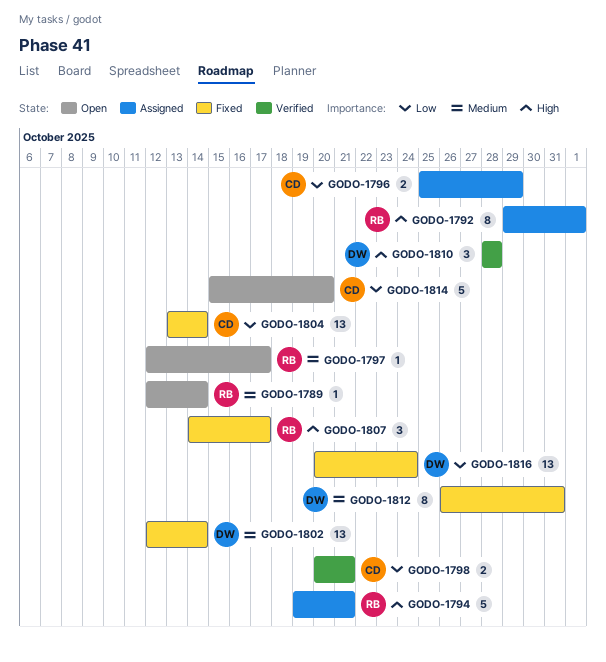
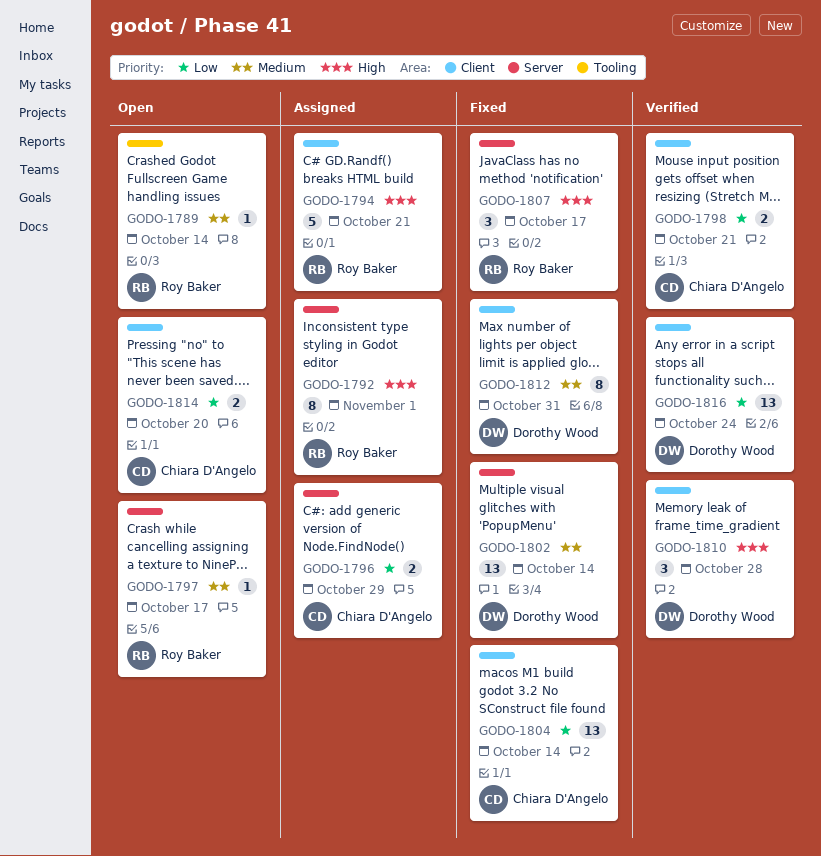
GODO-1814, estimate: 5 -> 2
GODO-1816, status: Fixed -> Verified

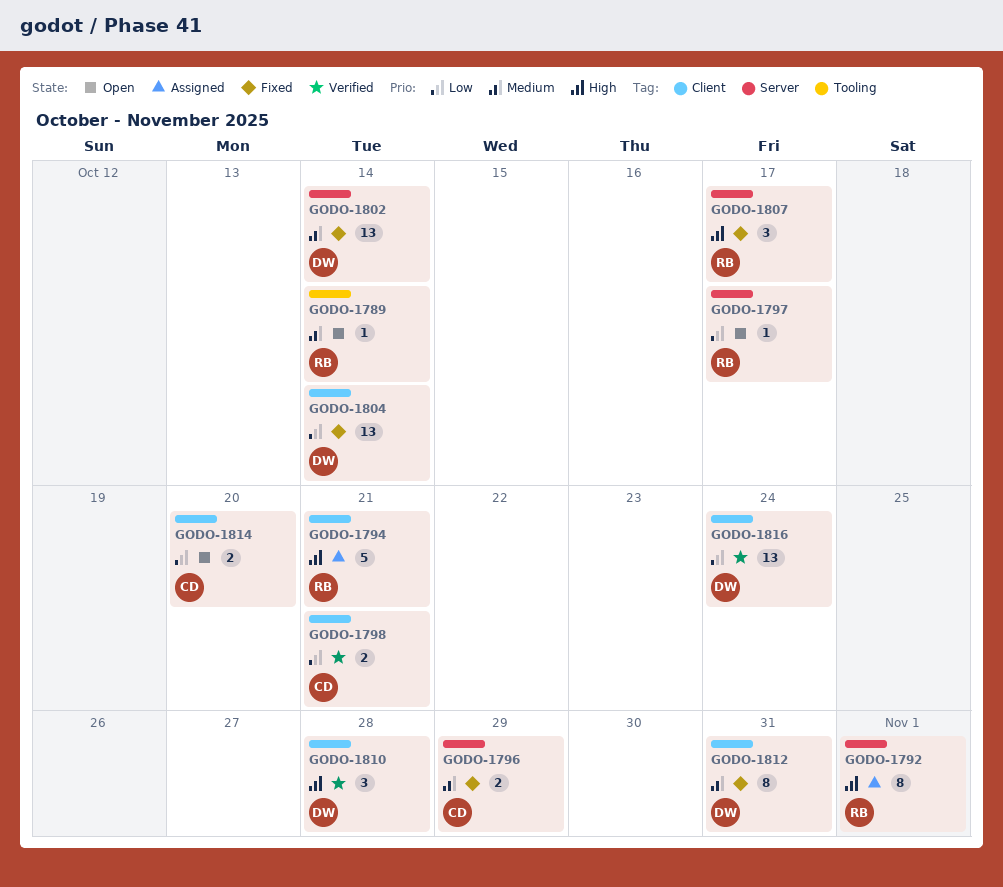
GODO-1796, status: Assigned -> Fixed
GODO-1796, priority: Low -> Medium
GODO-1797, priority: Medium -> Low
GODO-1804, owner: Chiara D'Angelo -> Dorothy Wood

